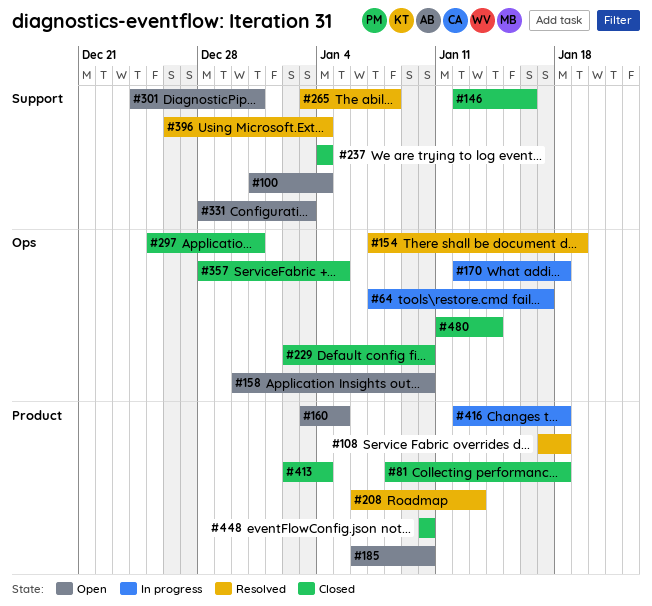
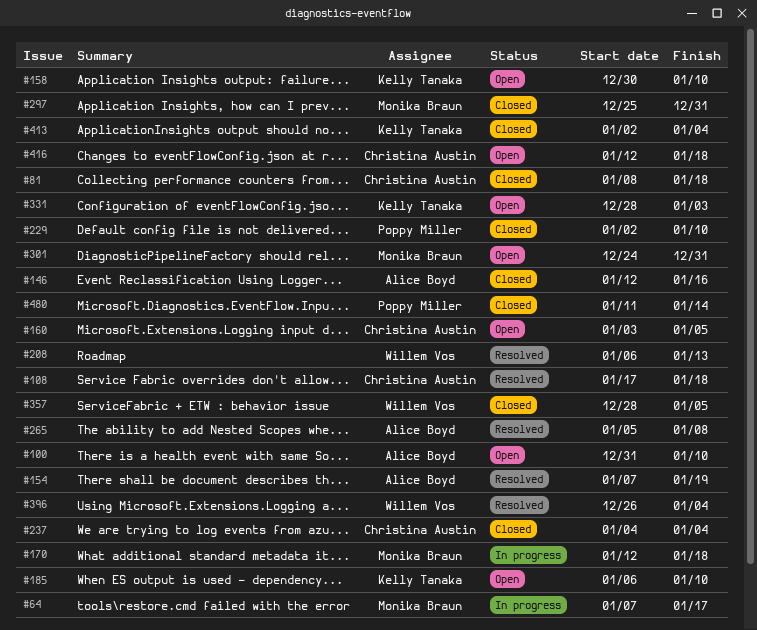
#100, due: Jan 4 -> Jan 10
#265, start: Jan 3 -> Jan 5
#416, status: In progress -> Open
#448: present -> none

